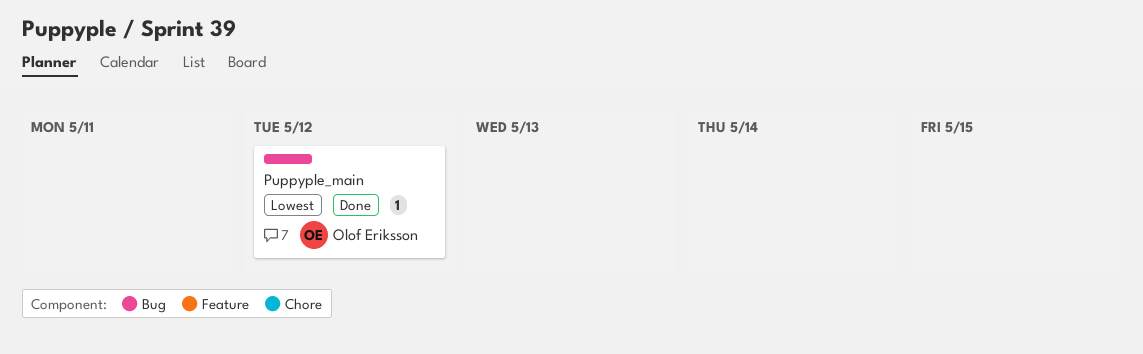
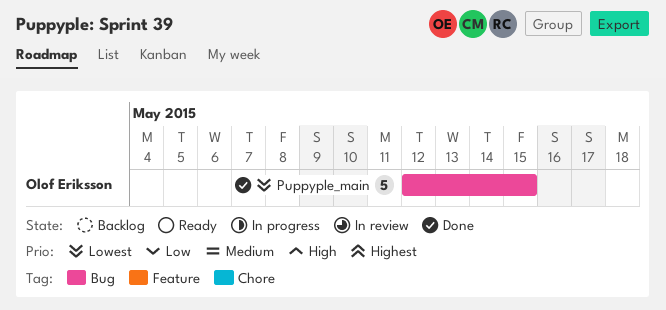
Puppyple_main, estimate: 1 -> 5
Puppyple_main, due: May 12 -> May 15

